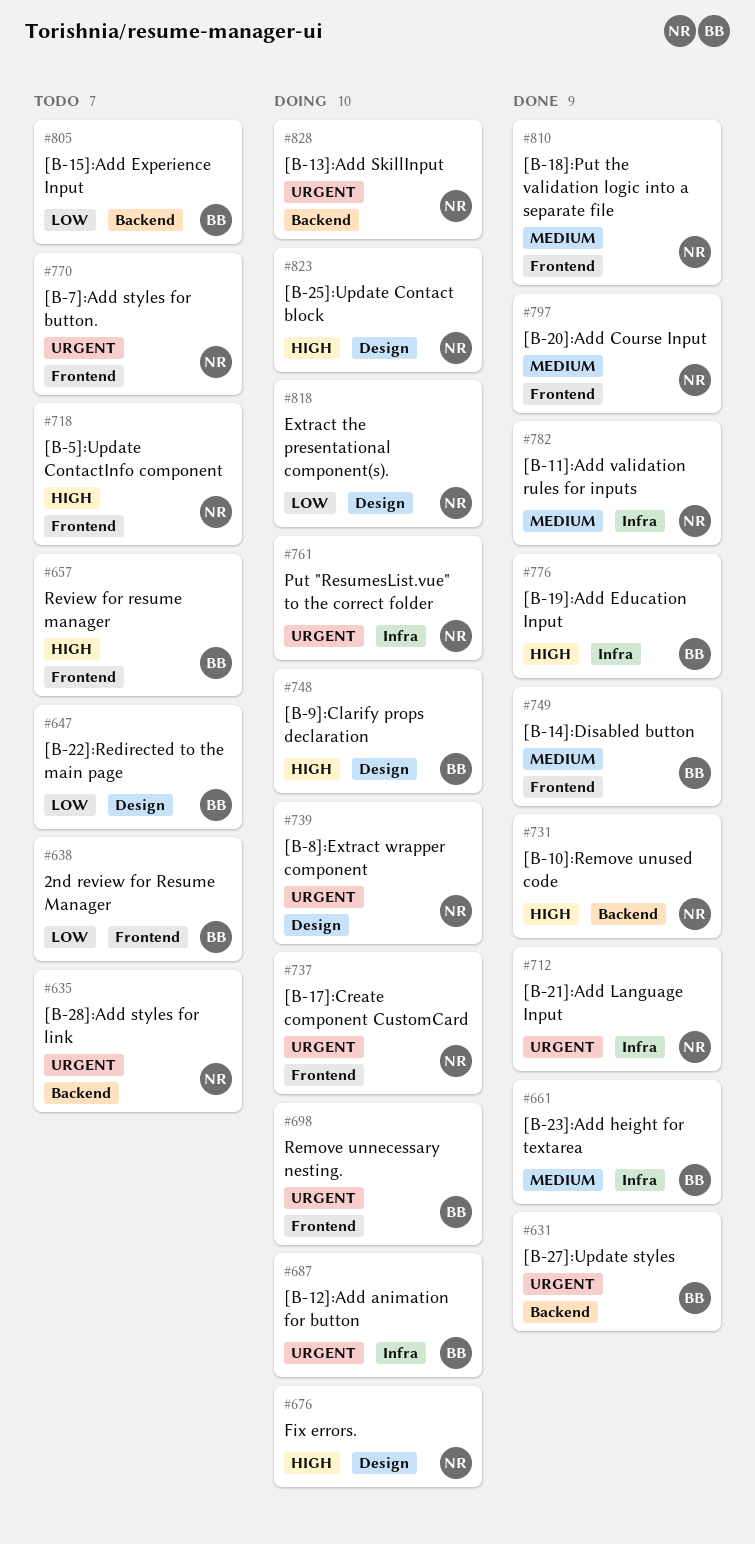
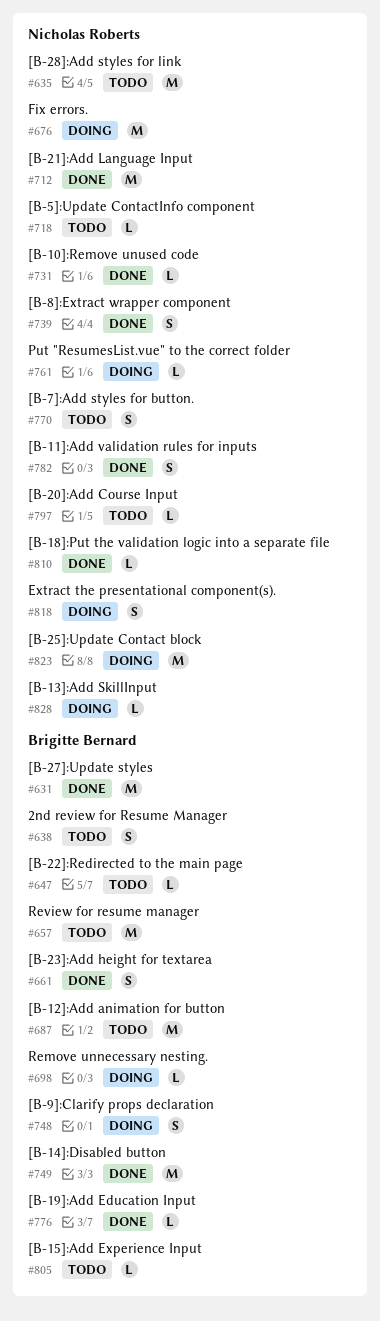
#687, status: Doing -> Todo
#737: present -> none
#739, status: Doing -> Done
#797, status: Done -> Todo

